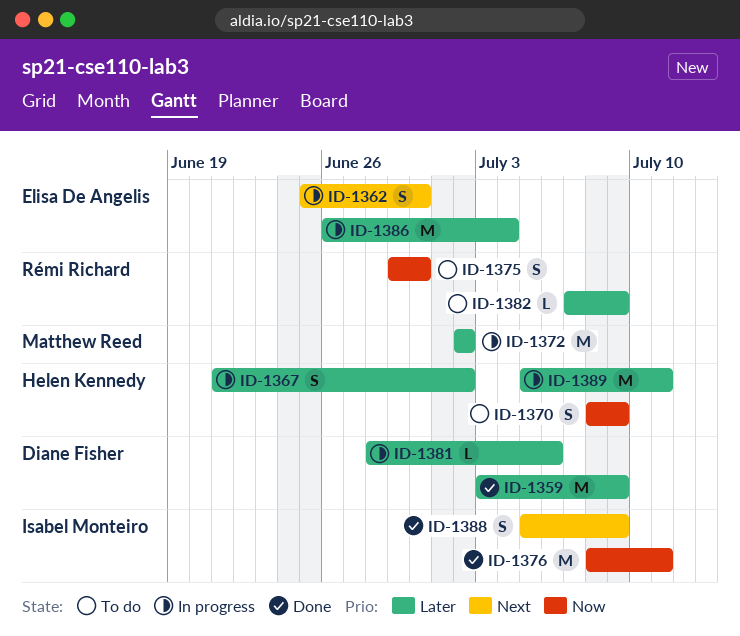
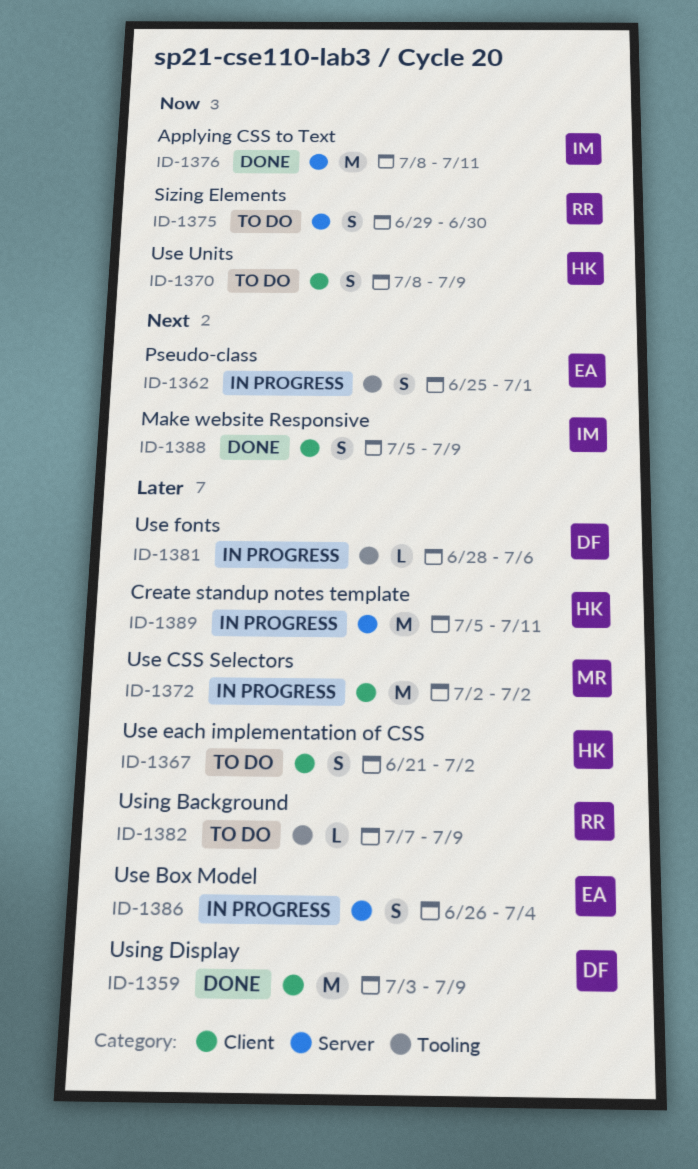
ID-1362, due: Jun 30 -> Jul 1
ID-1367, status: In progress -> To do
ID-1386, estimate: M -> S

